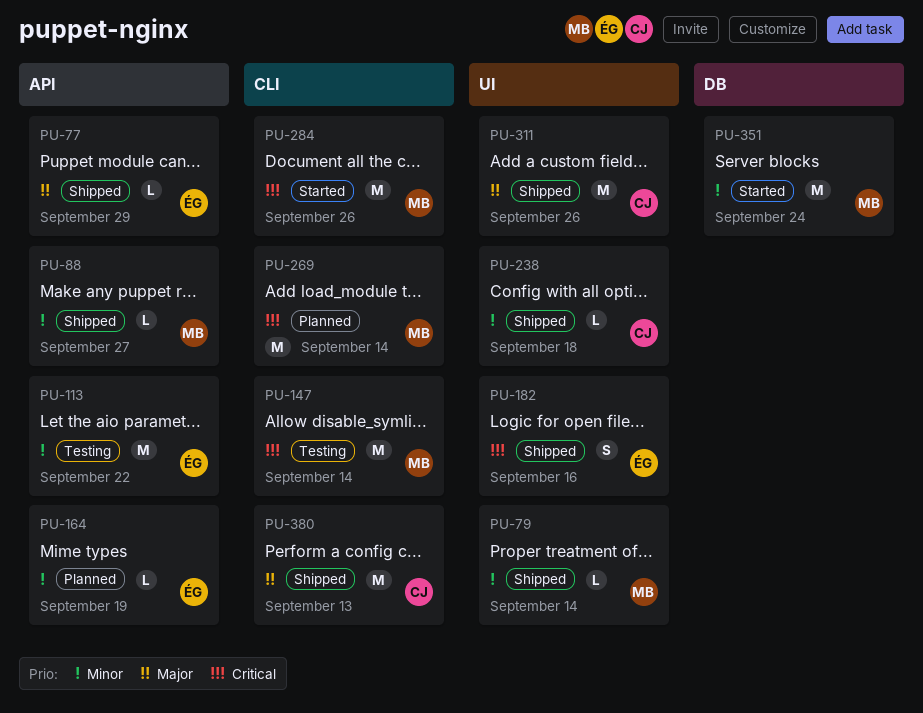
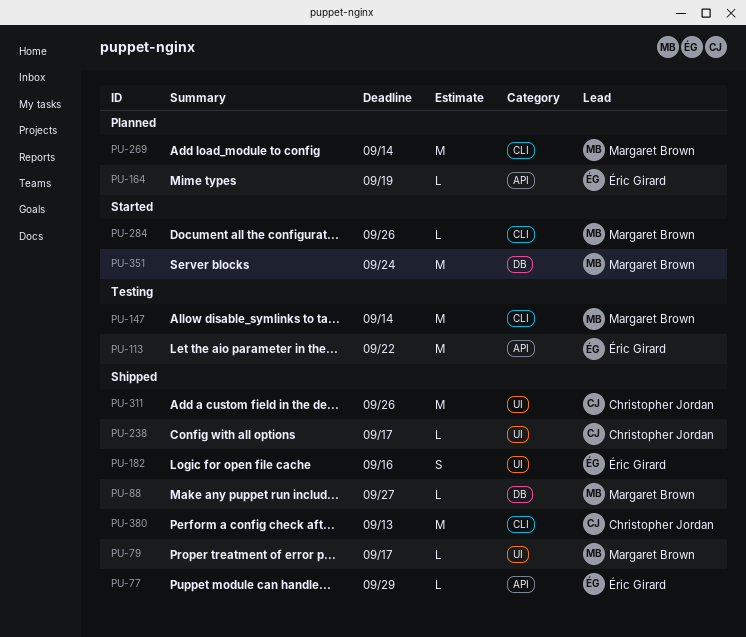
PU-79, due: Sep 14 -> Sep 17
PU-88, label: API -> DB
PU-238, due: Sep 18 -> Sep 17
PU-284, estimate: M -> L

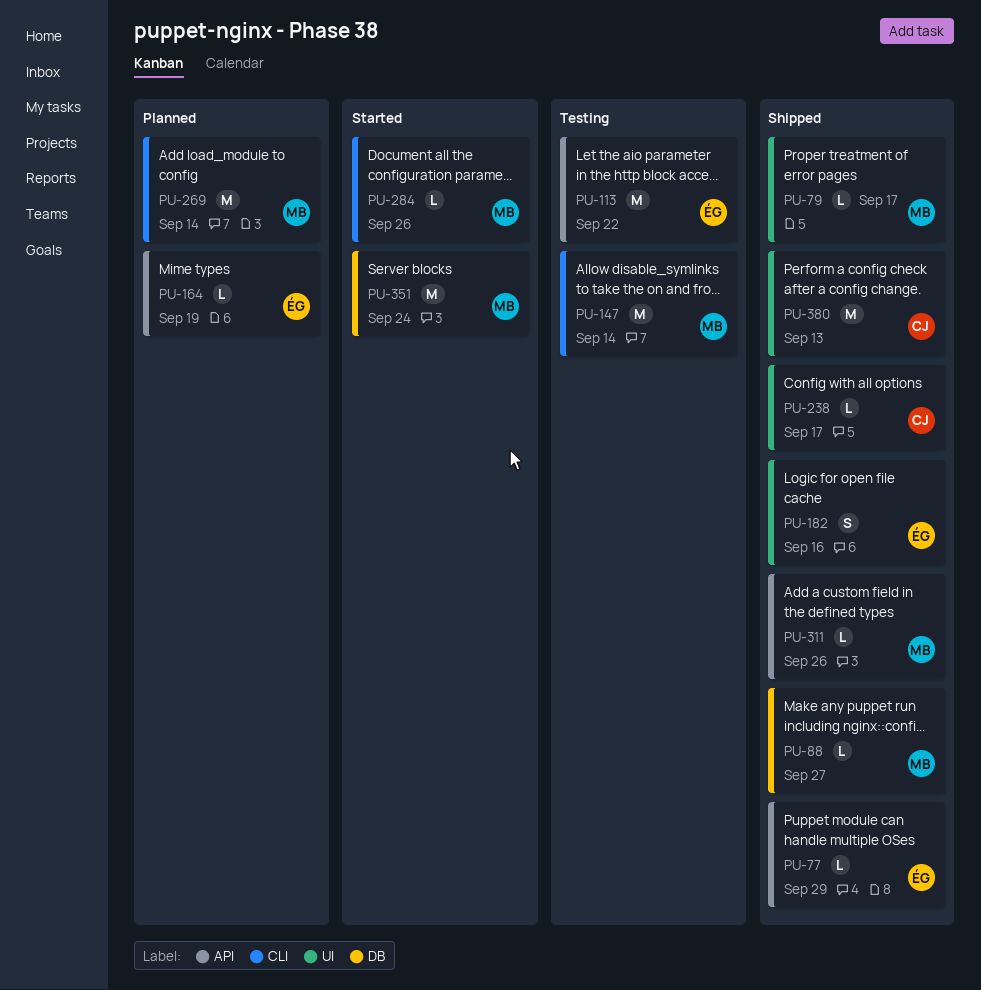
PU-311, owner: Christopher Jordan -> Margaret Brown
PU-311, label: UI -> API
PU-311, estimate: M -> L
PU-380, label: CLI -> UI

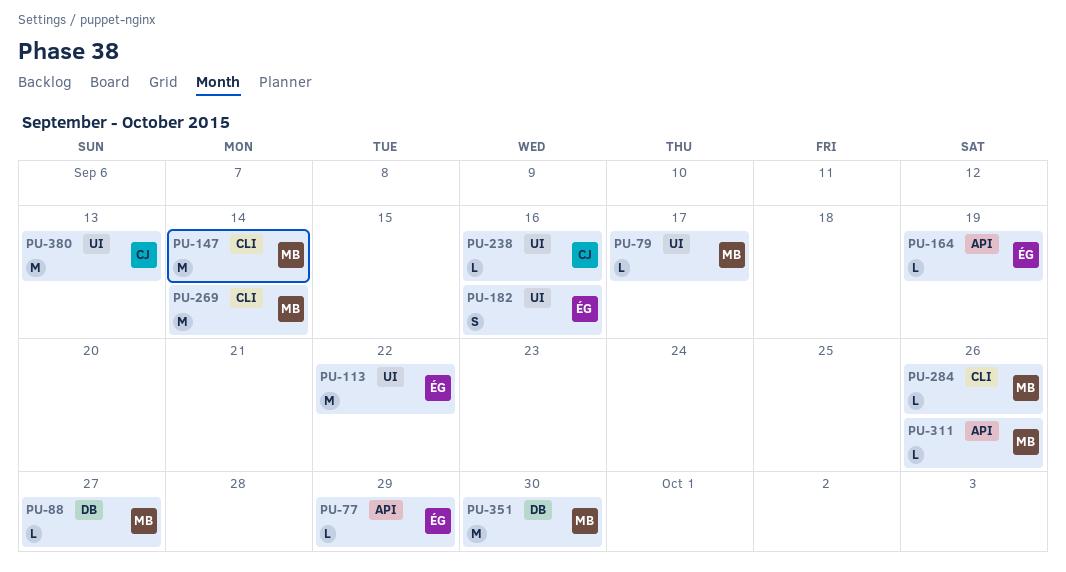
PU-113, label: API -> UI
PU-238, due: Sep 17 -> Sep 16
PU-351, due: Sep 24 -> Sep 30

